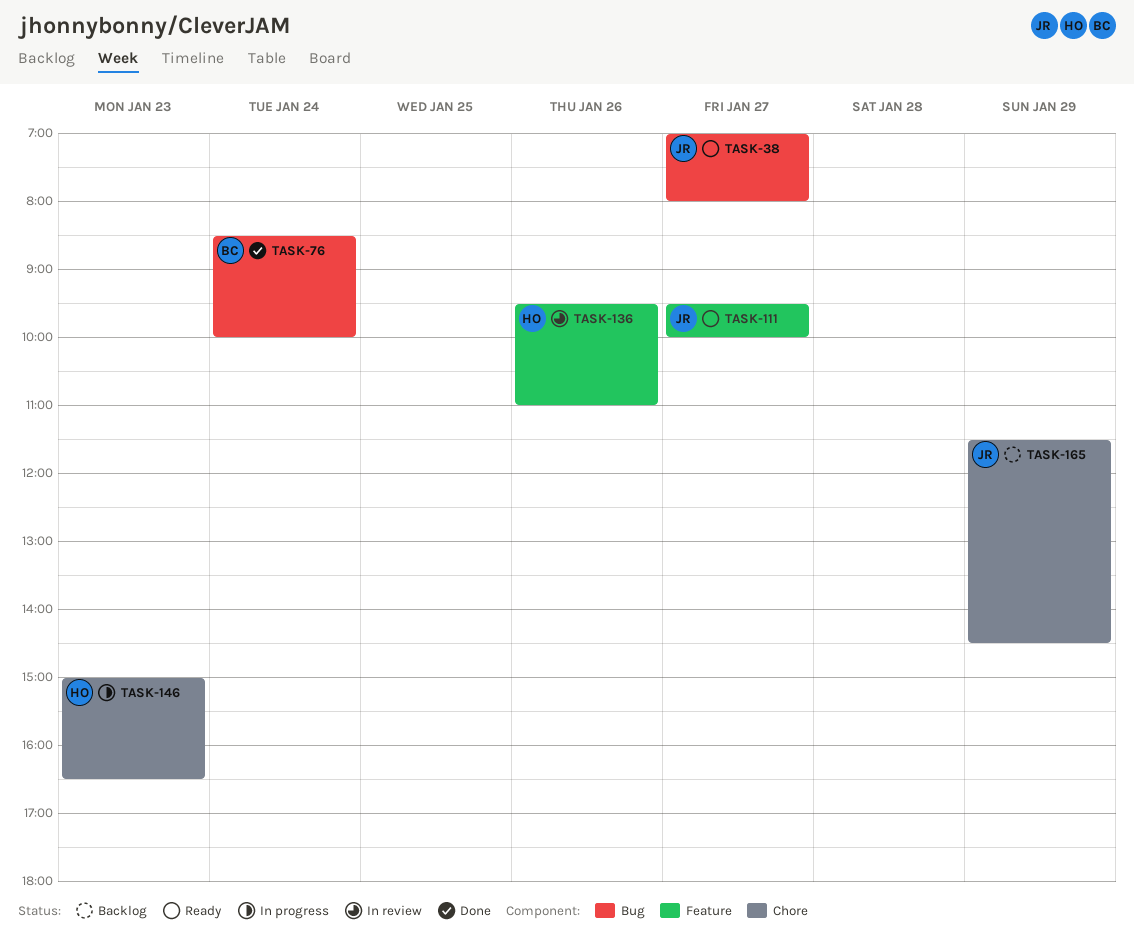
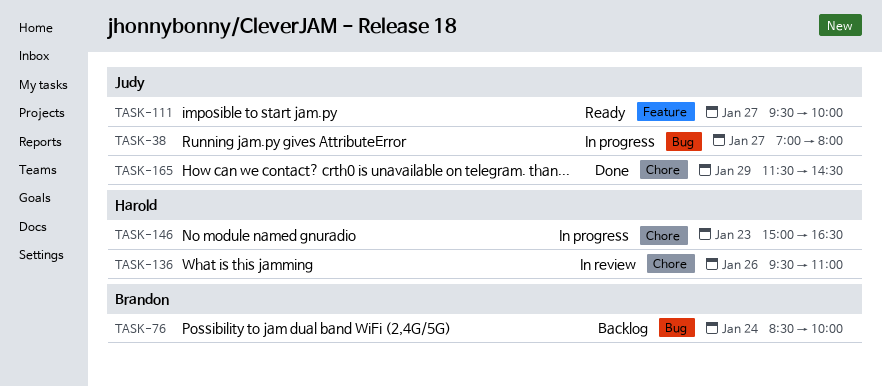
TASK-38, status: Ready -> In progress
TASK-76, status: Done -> Backlog
TASK-136, label: Feature -> Chore
TASK-165, status: Backlog -> Done

